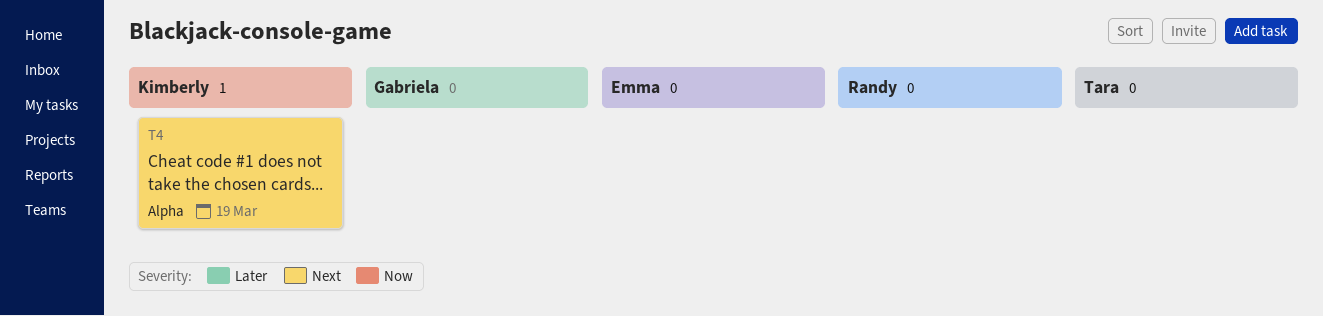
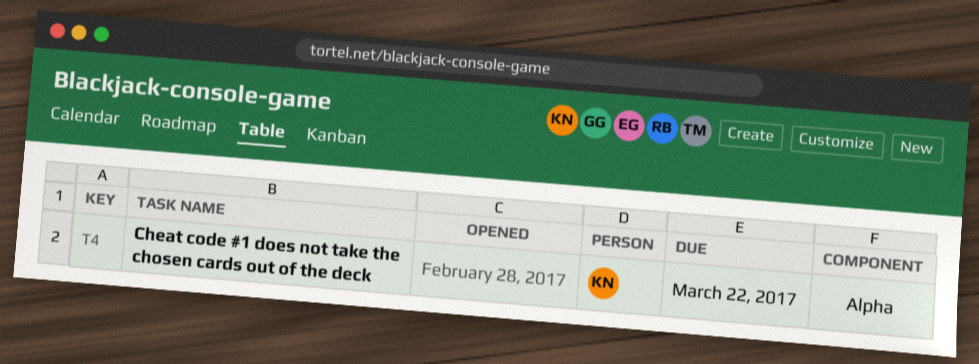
T4, due: Mar 19 -> Mar 22

